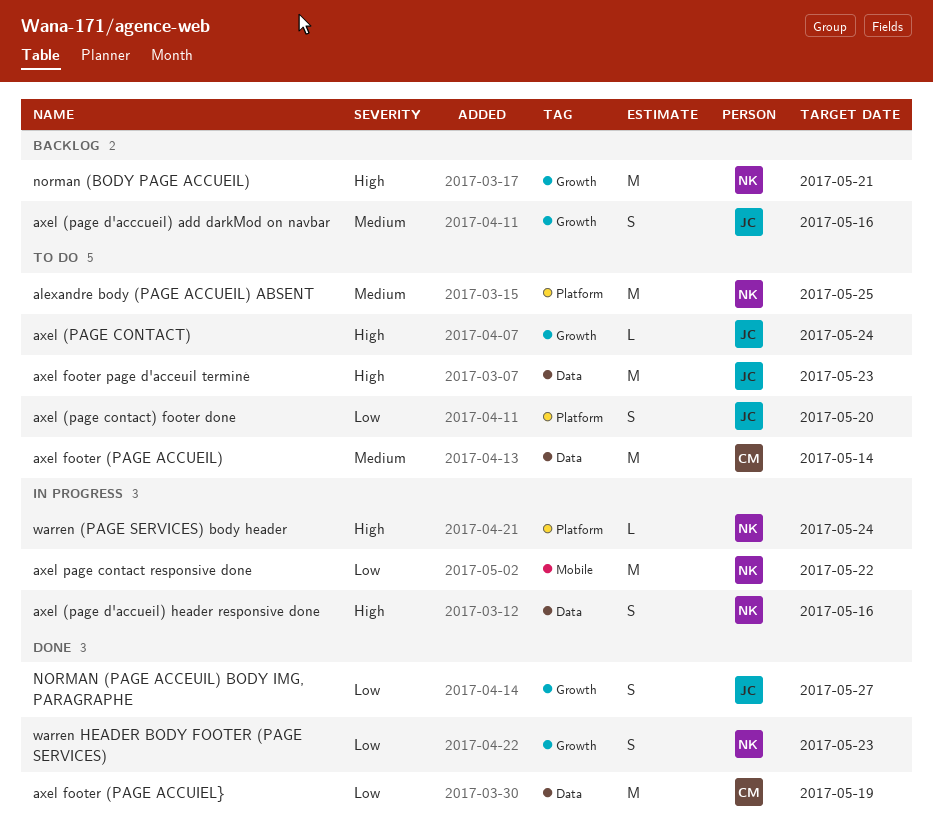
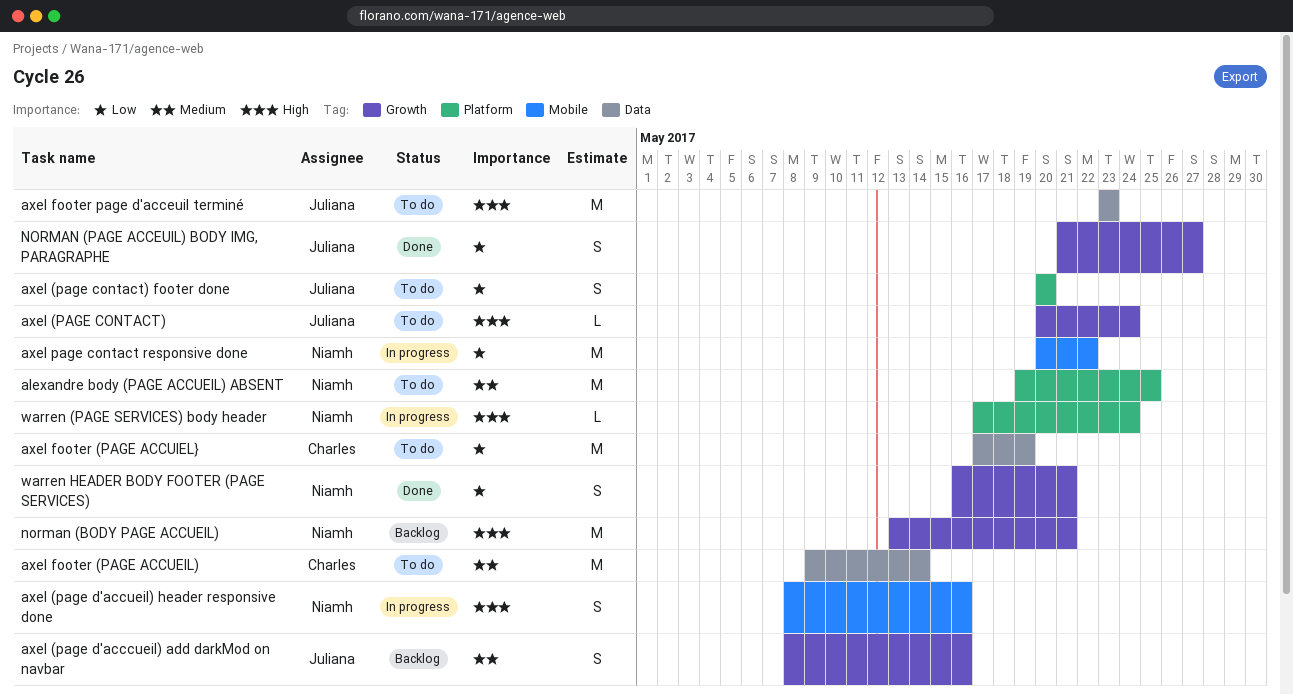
axel (page d'accueil) header responsive done, label: Data -> Mobile
axel footer (PAGE ACCUIEL}, status: Done -> To do
warren HEADER BODY FOOTER (PAGE SERVICES), due: May 23 -> May 21

